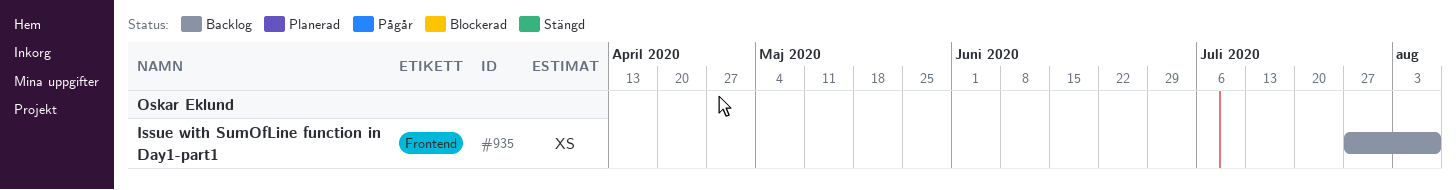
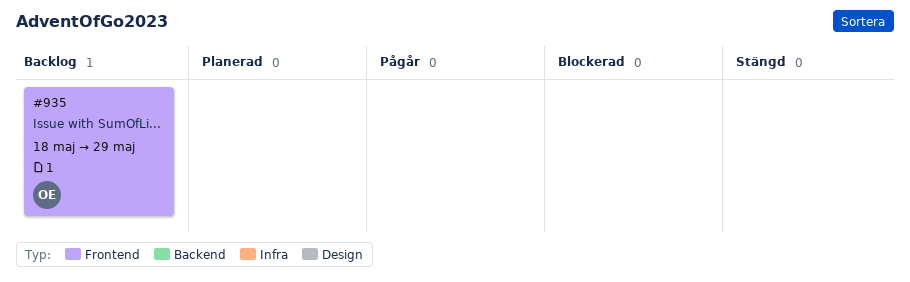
#935, start: Jul 27 -> May 18
#935, due: Aug 7 -> May 29

